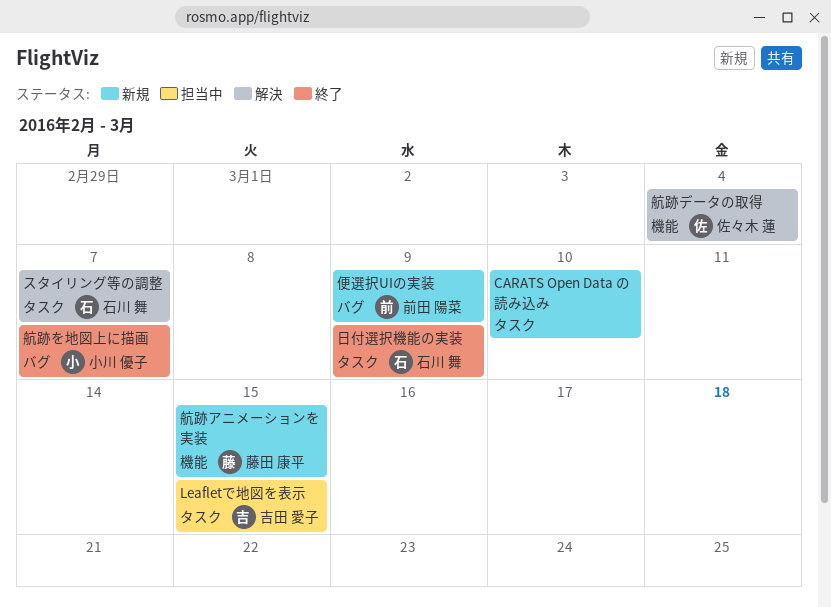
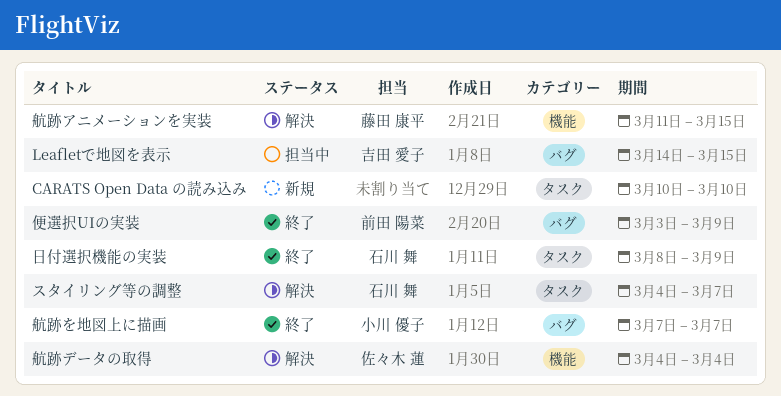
Leafletで地図を表示, label: タスク -> バグ
便選択UIの実装, status: 新規 -> 終了
航跡アニメーションを実装, status: 新規 -> 解決

